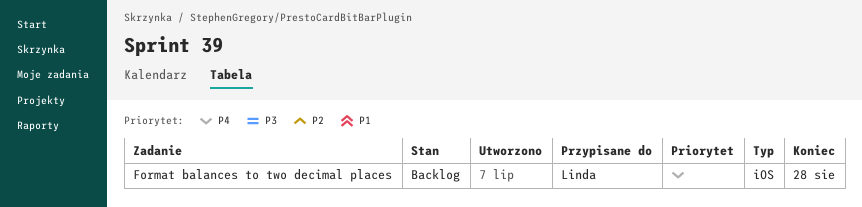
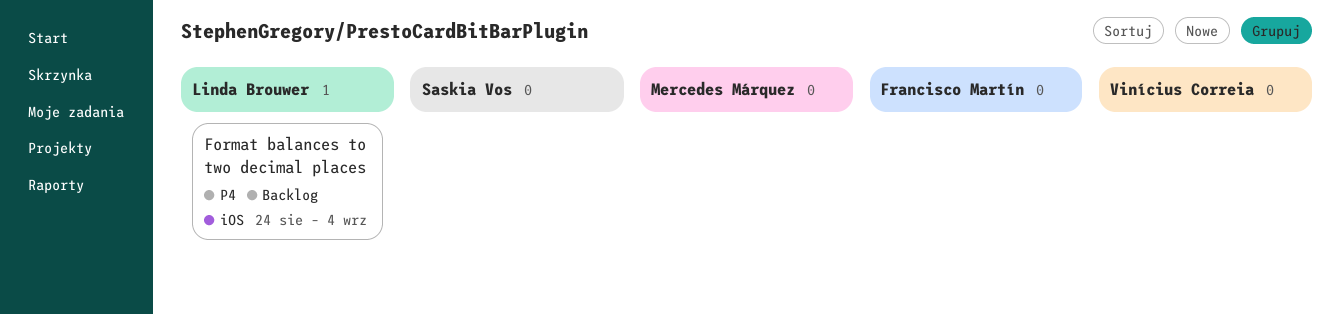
Format balances to two decimal places, due: Aug 28 -> Sep 4

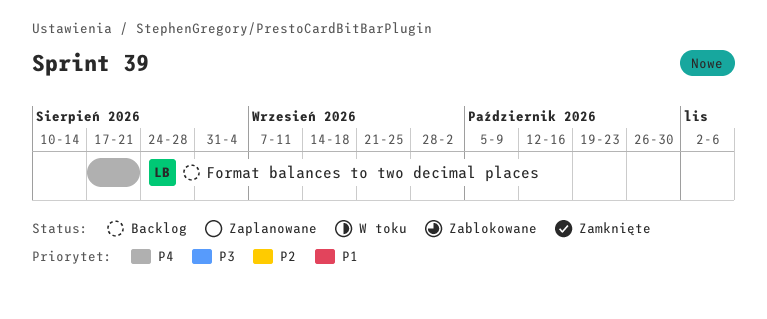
Format balances to two decimal places, start: Aug 24 -> Aug 17
Format balances to two decimal places, due: Sep 4 -> Aug 21

